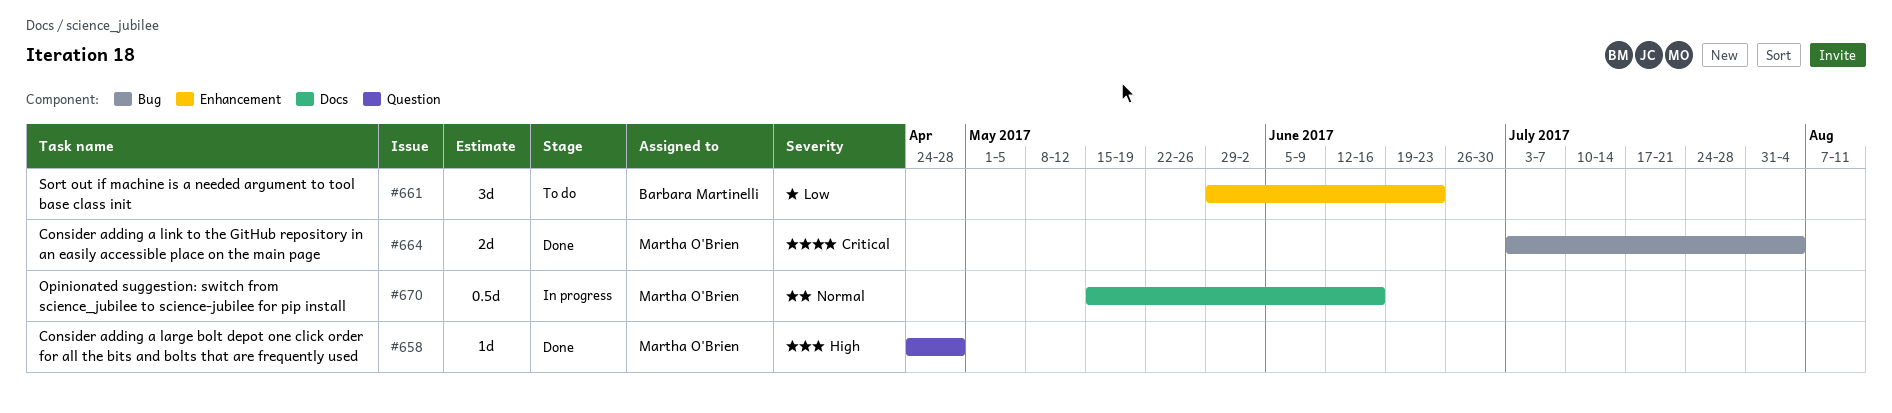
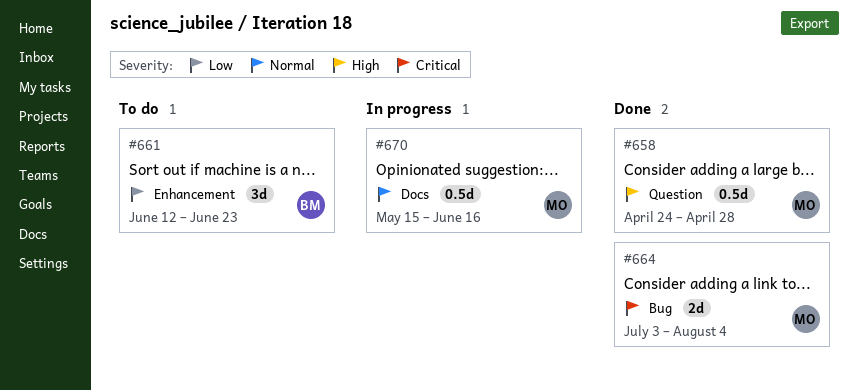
#658, estimate: 1d -> 0.5d
#661, start: May 29 -> Jun 12

